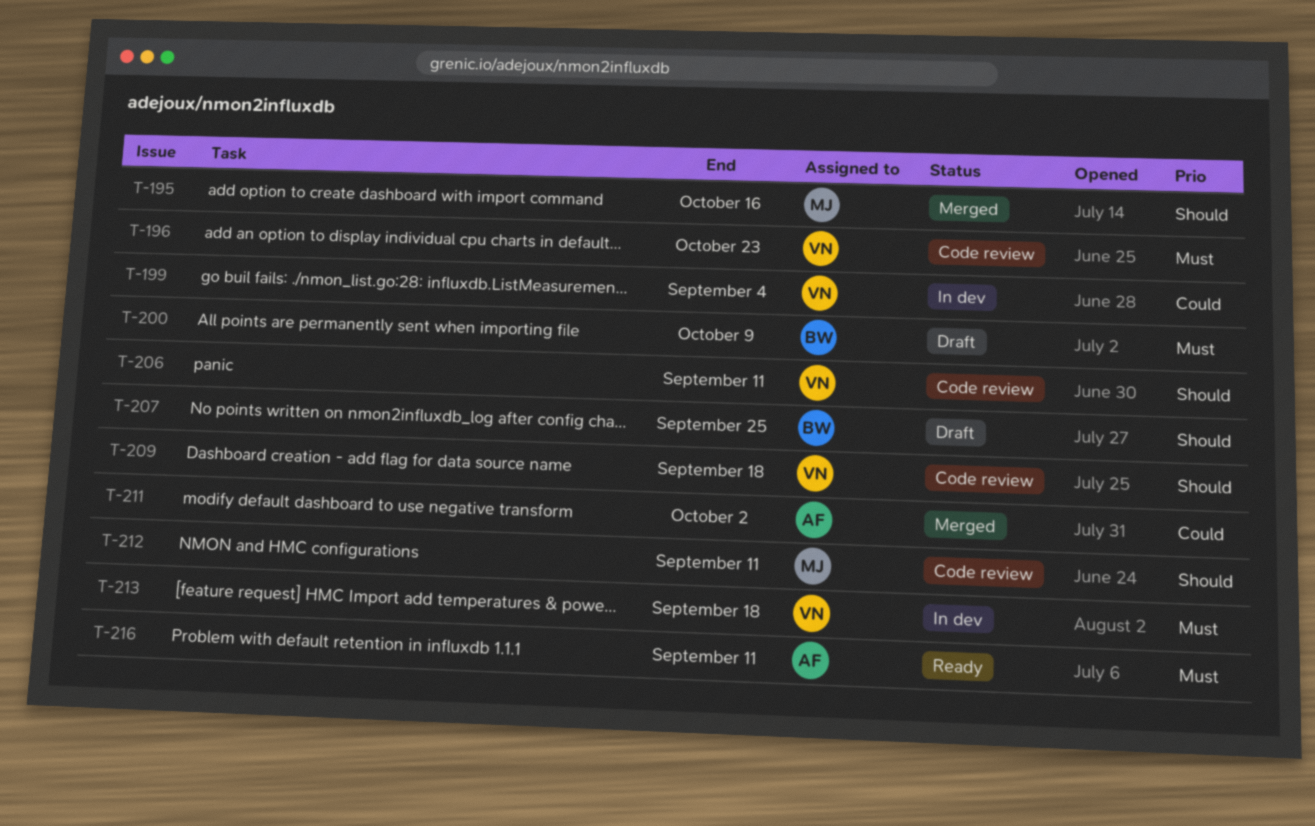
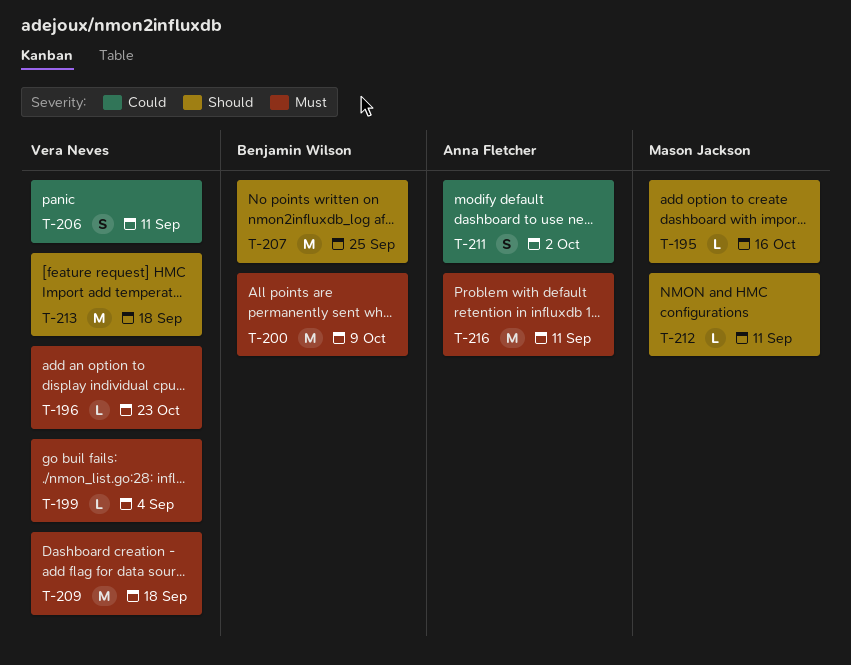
T-199, priority: Could -> Must
T-206, priority: Should -> Could
T-209, priority: Should -> Must
T-213, priority: Must -> Should

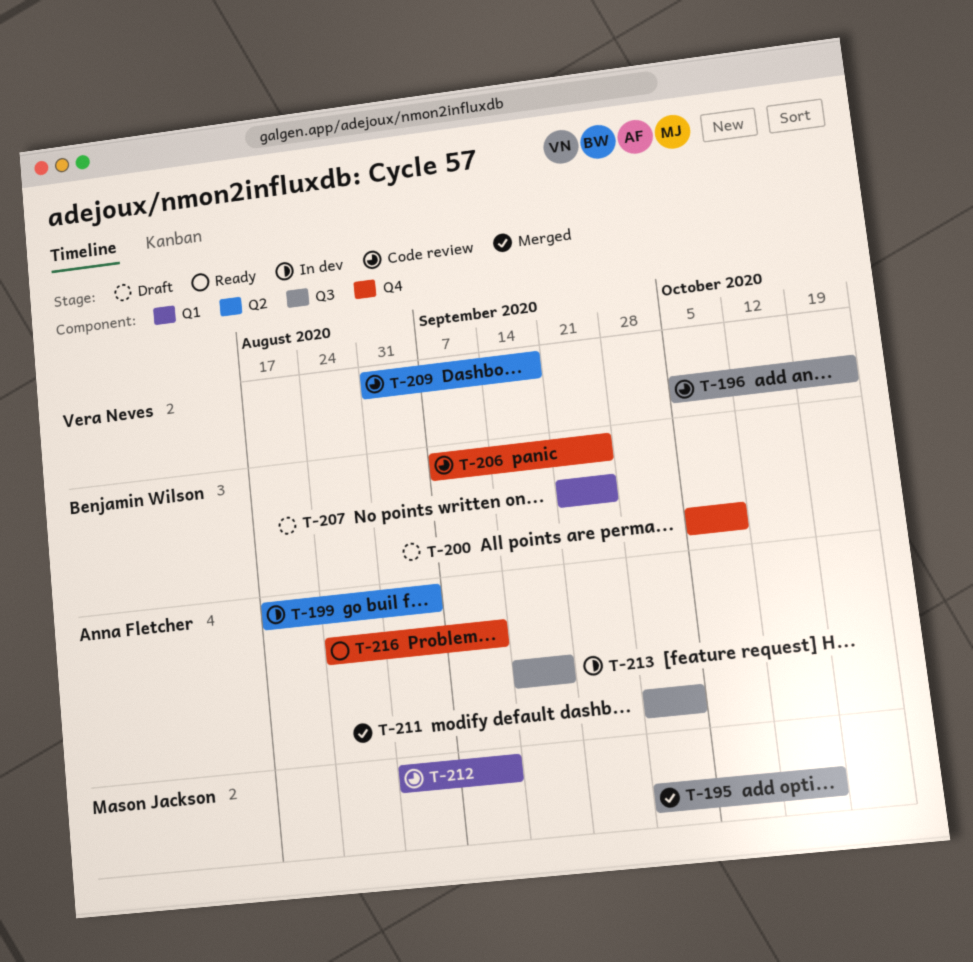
T-199, owner: Vera Neves -> Anna Fletcher
T-206, owner: Vera Neves -> Benjamin Wilson
T-206, due: Sep 11 -> Sep 25
T-213, owner: Vera Neves -> Anna Fletcher

